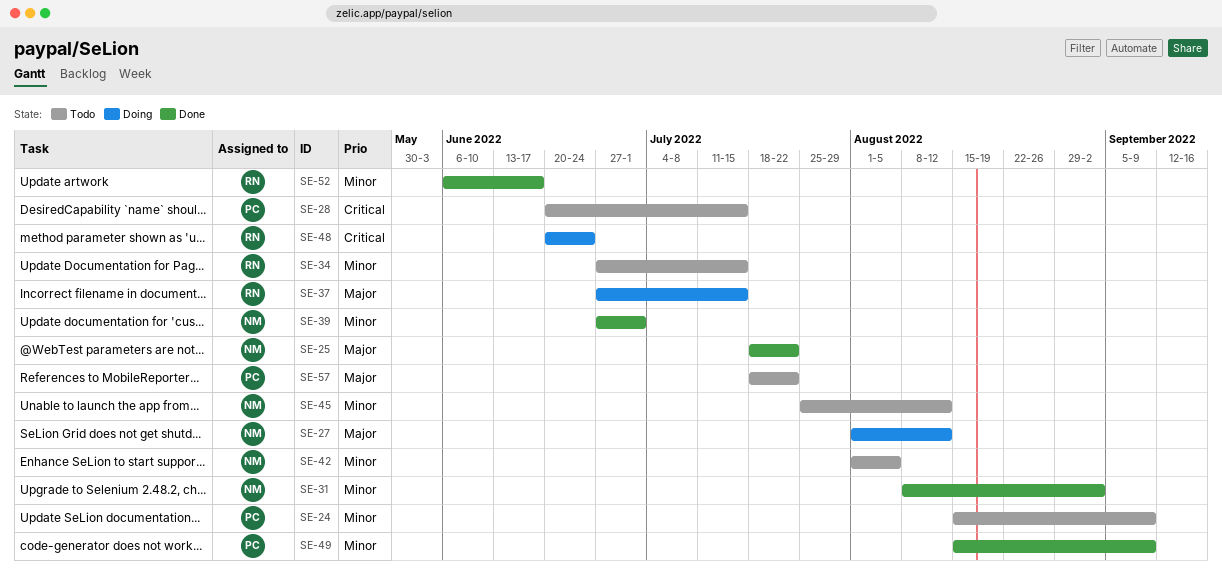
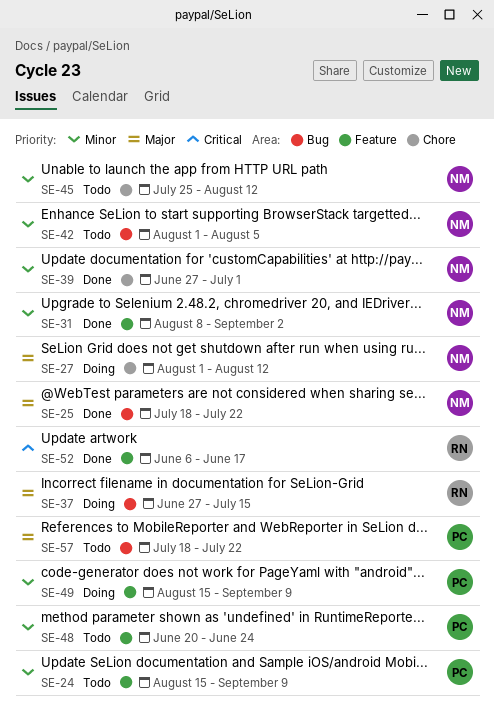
SE-28: present -> none
SE-34: present -> none
SE-48, status: Doing -> Todo
SE-48, owner: RN -> PC
SE-48, priority: Critical -> Minor
SE-49, status: Done -> Doing
SE-52, priority: Minor -> Critical

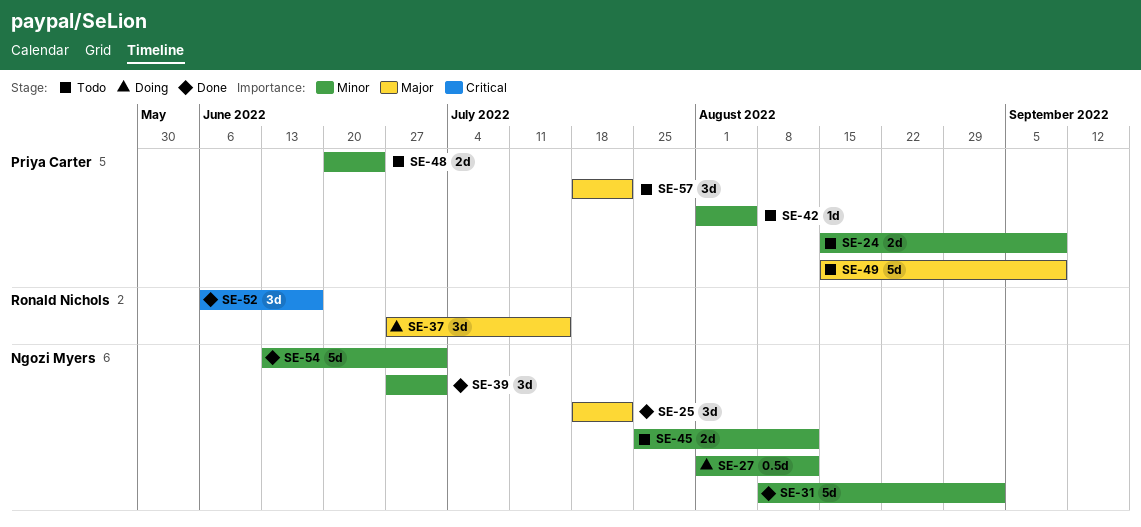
SE-27, priority: Major -> Minor
SE-42, owner: Ngozi Myers -> Priya Carter
SE-49, status: Doing -> Todo
SE-49, priority: Minor -> Major
SE-54: none -> present

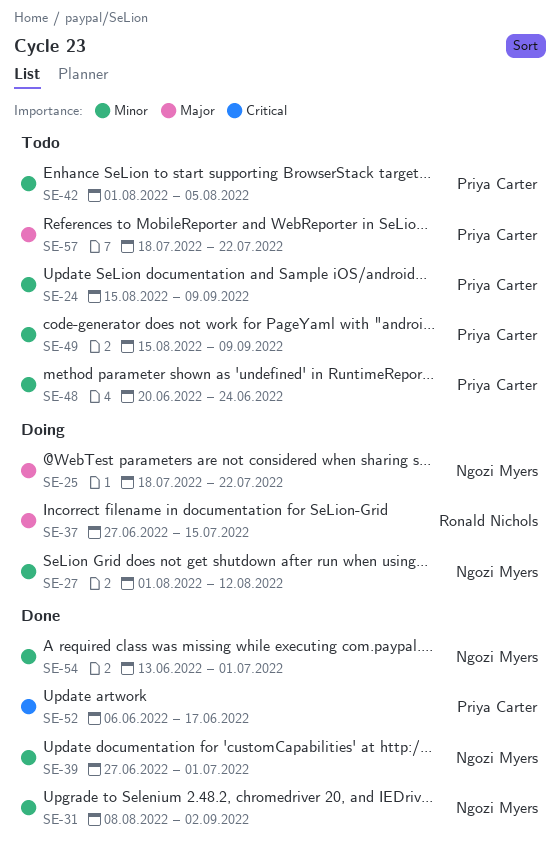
SE-25, status: Done -> Doing
SE-45: present -> none
SE-49, priority: Major -> Minor
SE-52, owner: Ronald Nichols -> Priya Carter

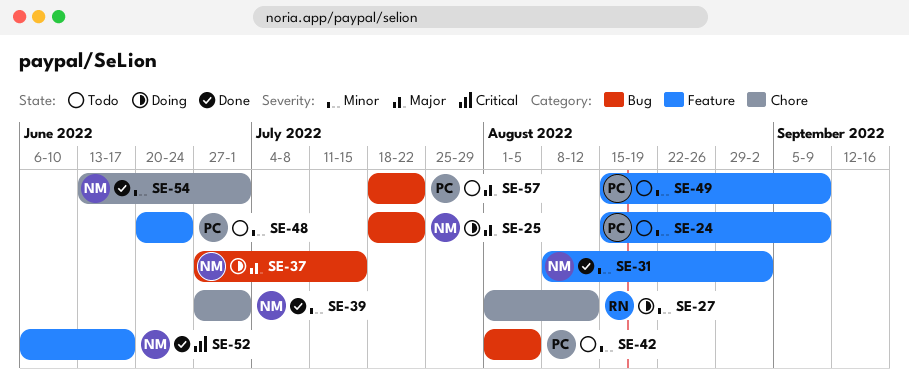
SE-27, owner: Ngozi Myers -> Ronald Nichols
SE-37, owner: Ronald Nichols -> Ngozi Myers
SE-52, owner: Priya Carter -> Ngozi Myers

